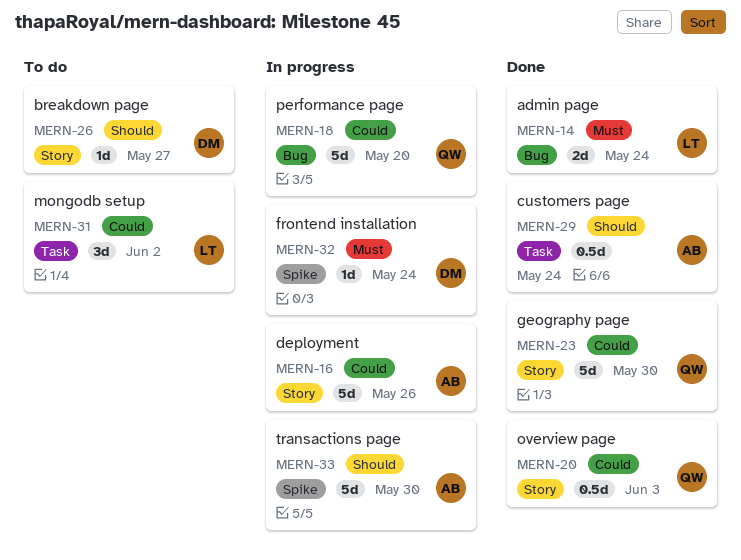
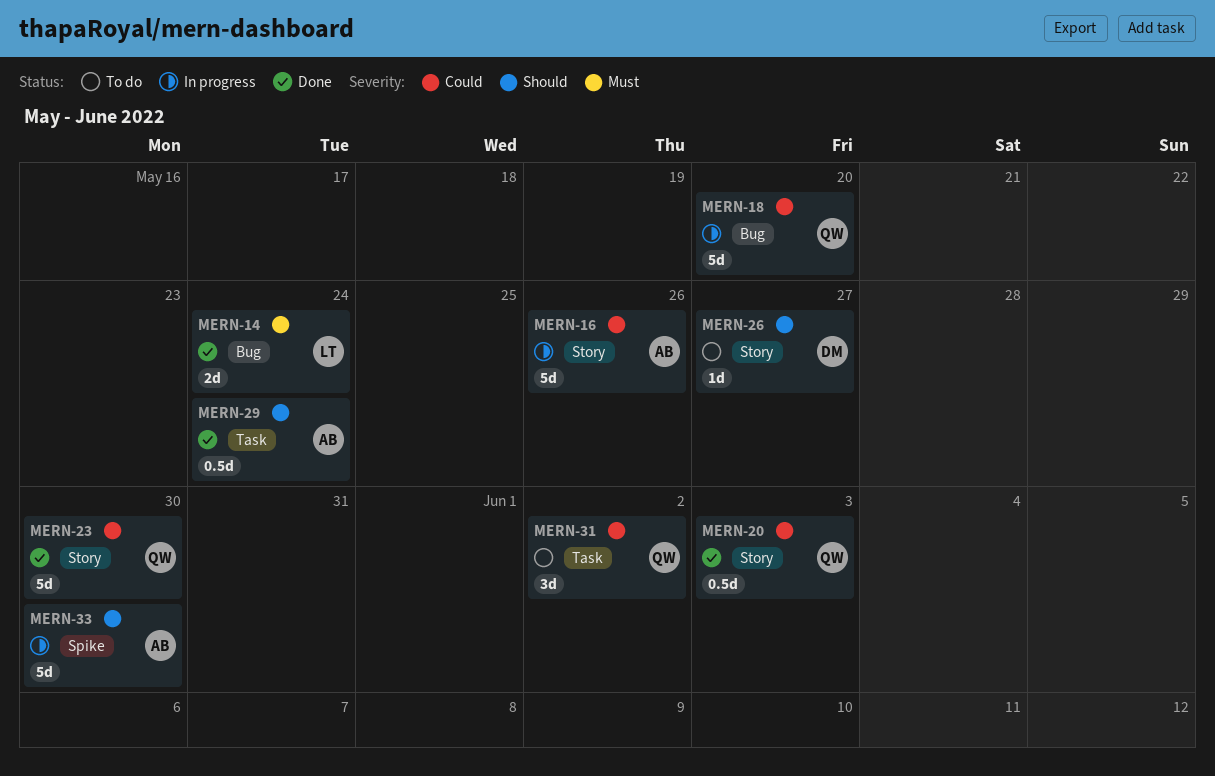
MERN-31, owner: LT -> QW
MERN-32: present -> none

